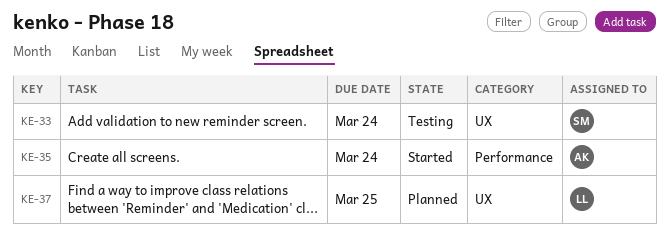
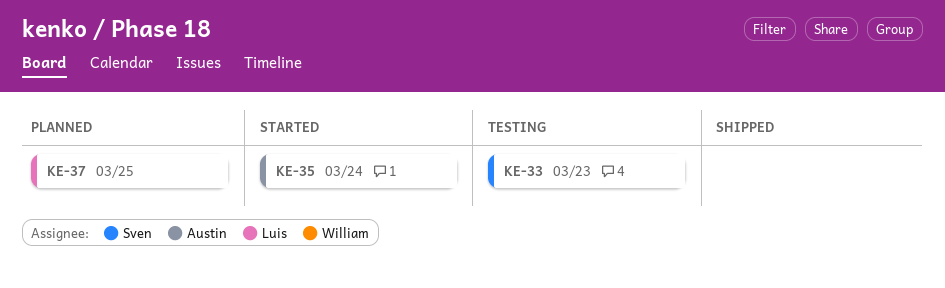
KE-33, due: Mar 24 -> Mar 23

